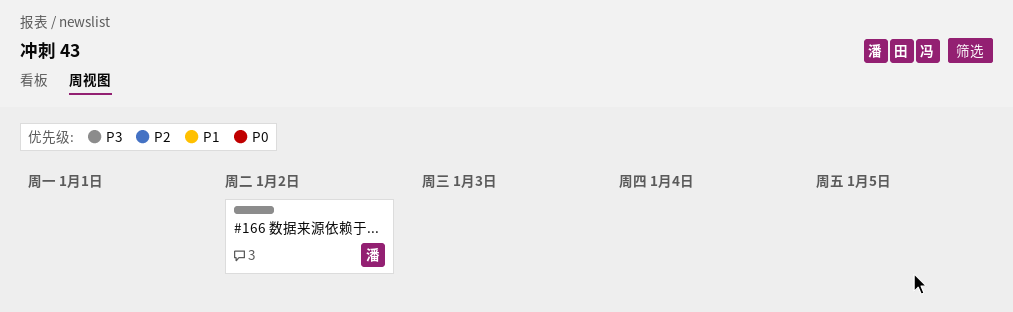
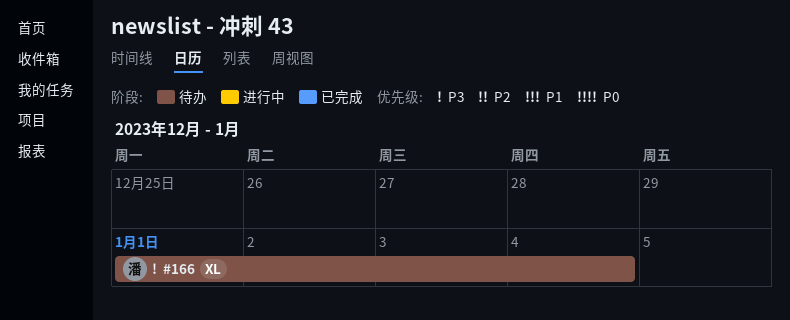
#166, due: Jan 2 -> Jan 4

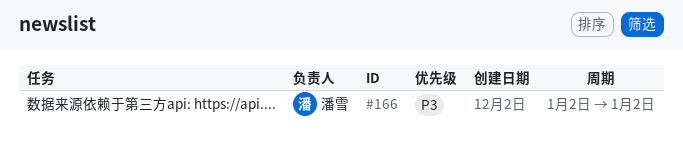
#166, start: Jan 1 -> Jan 2
#166, due: Jan 4 -> Jan 2

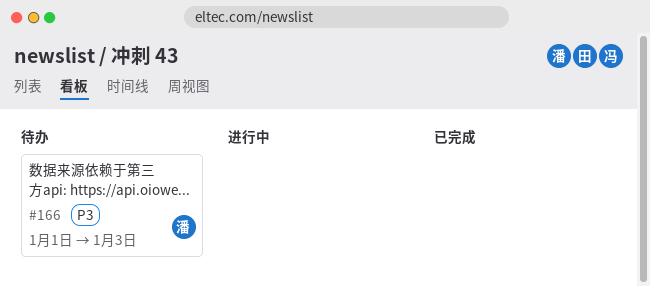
#166, start: Jan 2 -> Jan 1
#166, due: Jan 2 -> Jan 3

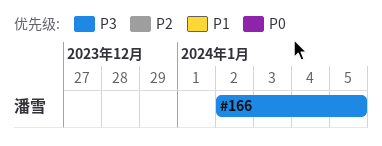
#166, start: Jan 1 -> Jan 2
#166, due: Jan 3 -> Jan 5

